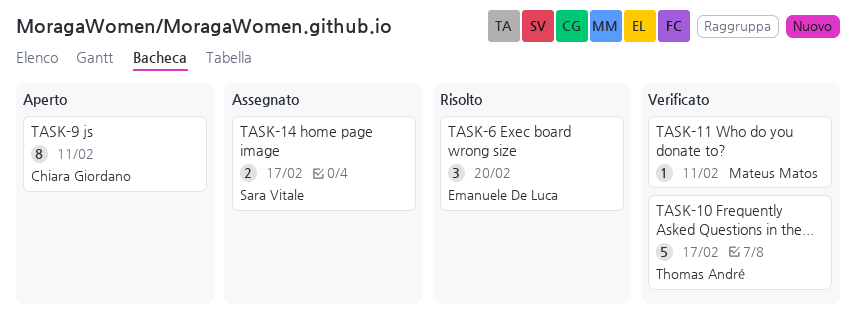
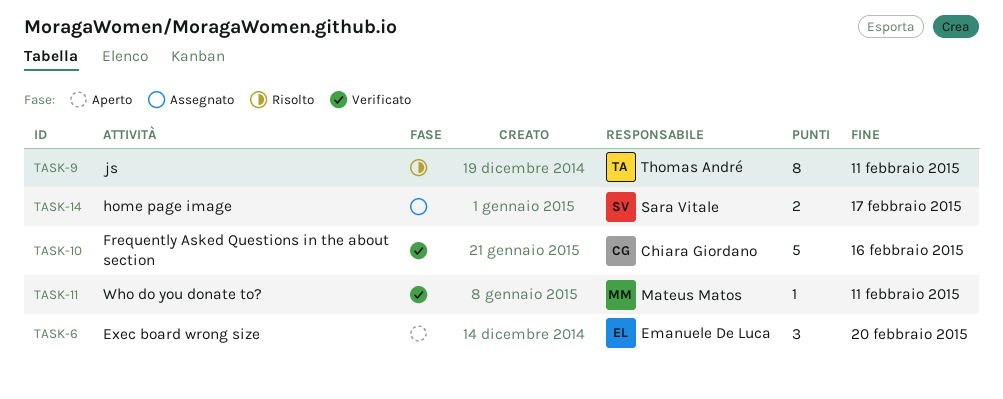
TASK-6, status: Risolto -> Aperto
TASK-9, status: Aperto -> Risolto
TASK-9, owner: Chiara Giordano -> Thomas André
TASK-10, owner: Thomas André -> Chiara Giordano
TASK-10, due: Feb 17 -> Feb 16

